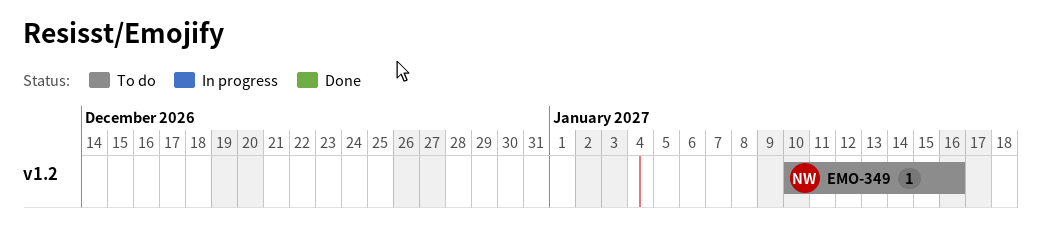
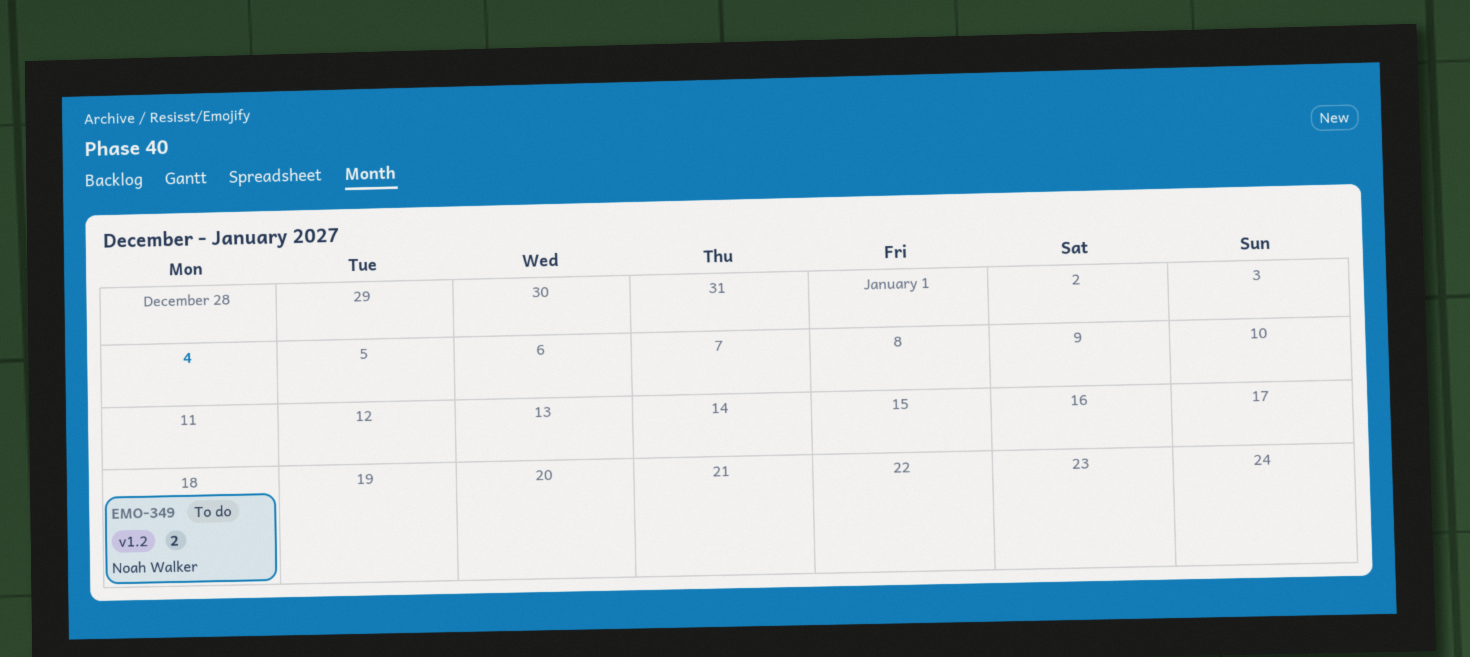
EMO-349, estimate: 1 -> 2
EMO-349, due: Jan 16 -> Jan 18

